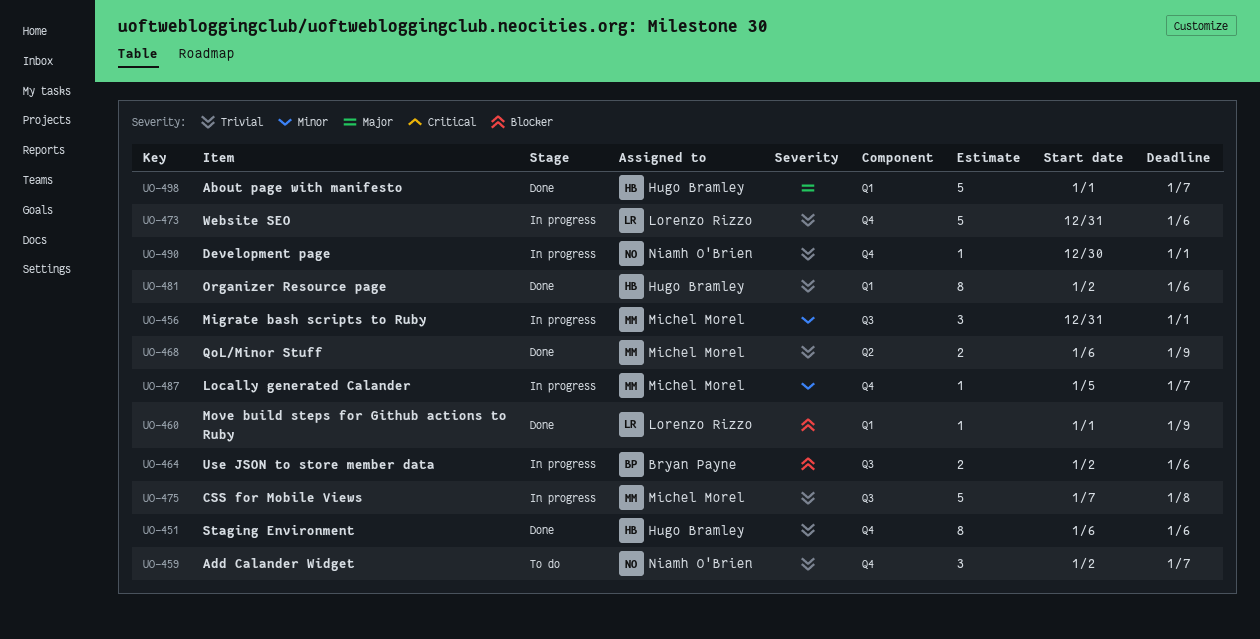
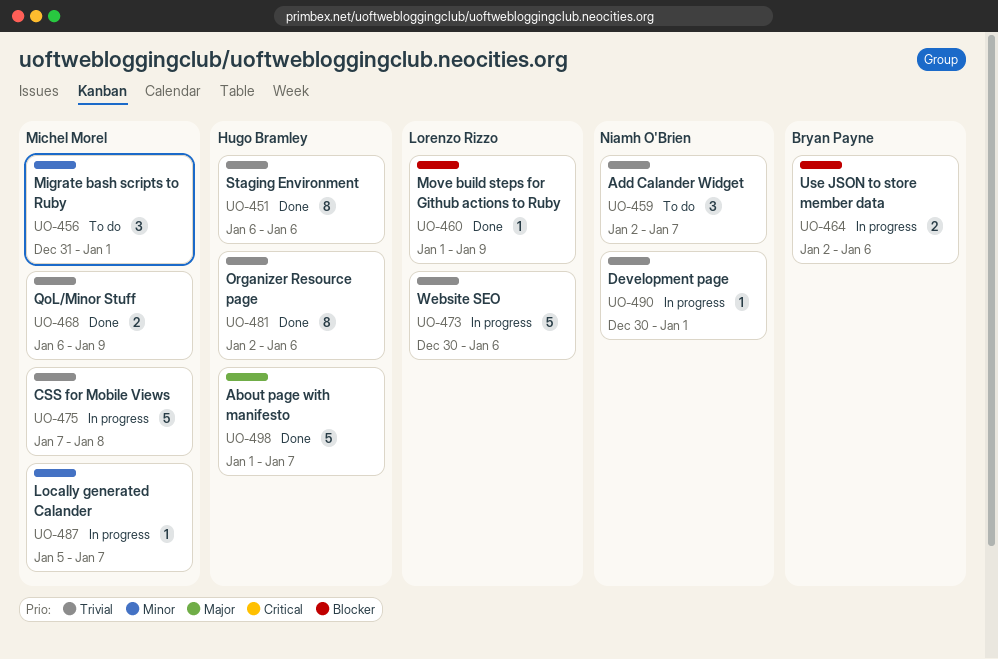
UO-456, status: In progress -> To do
UO-473, start: Dec 31 -> Dec 30

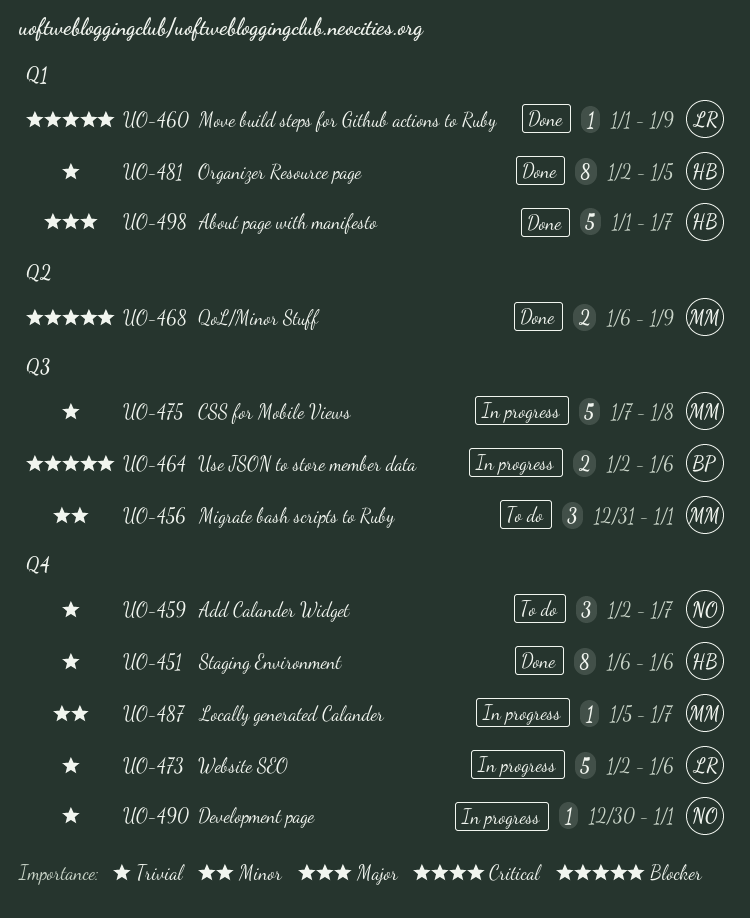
UO-468, priority: Trivial -> Blocker
UO-473, start: Dec 30 -> Jan 2
UO-481, due: Jan 6 -> Jan 5

